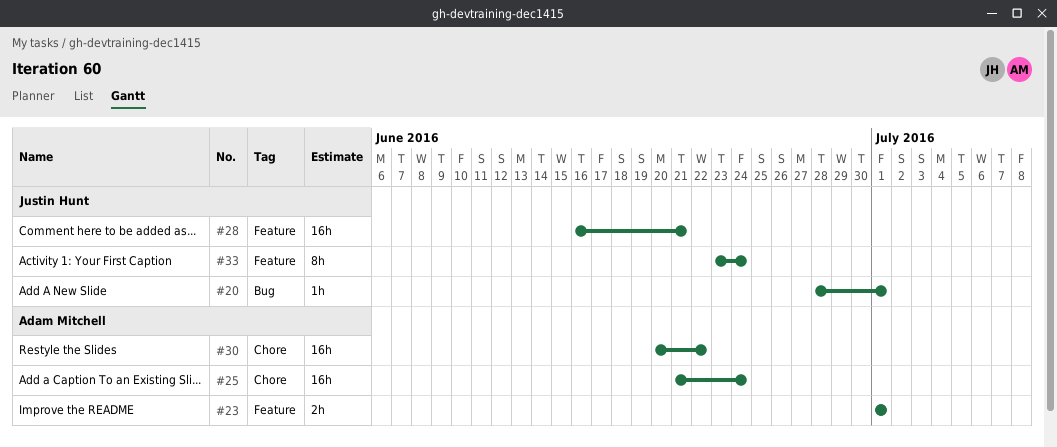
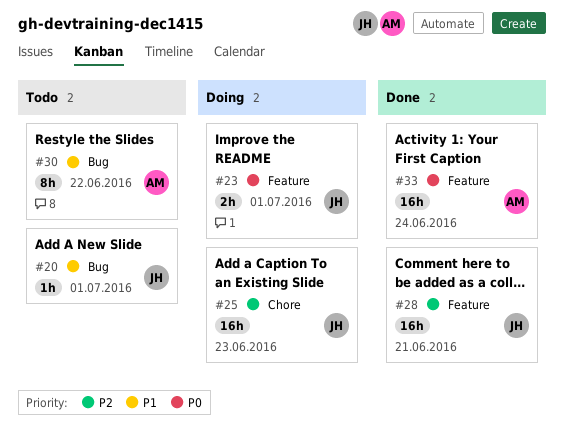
#23, owner: Adam Mitchell -> Justin Hunt
#25, owner: Adam Mitchell -> Justin Hunt
#25, due: Jun 24 -> Jun 23
#30, label: Chore -> Bug
#30, estimate: 16h -> 8h
#33, owner: Justin Hunt -> Adam Mitchell
#33, estimate: 8h -> 16h

